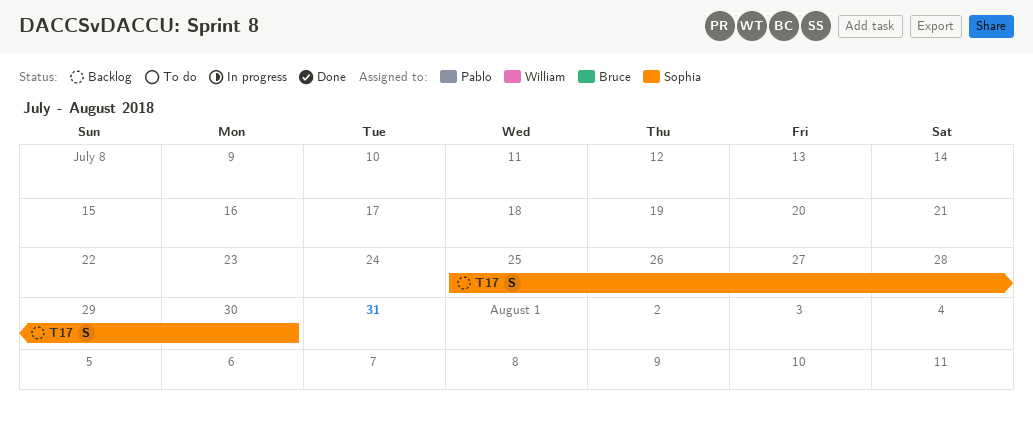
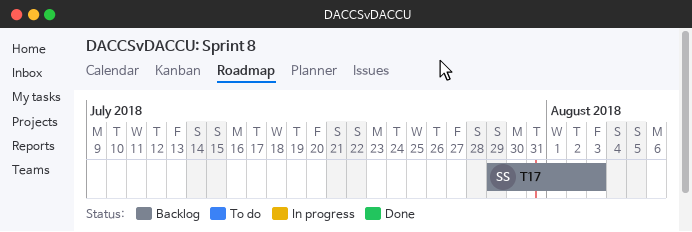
T17, start: Jul 25 -> Jul 29
T17, due: Jul 30 -> Aug 3

